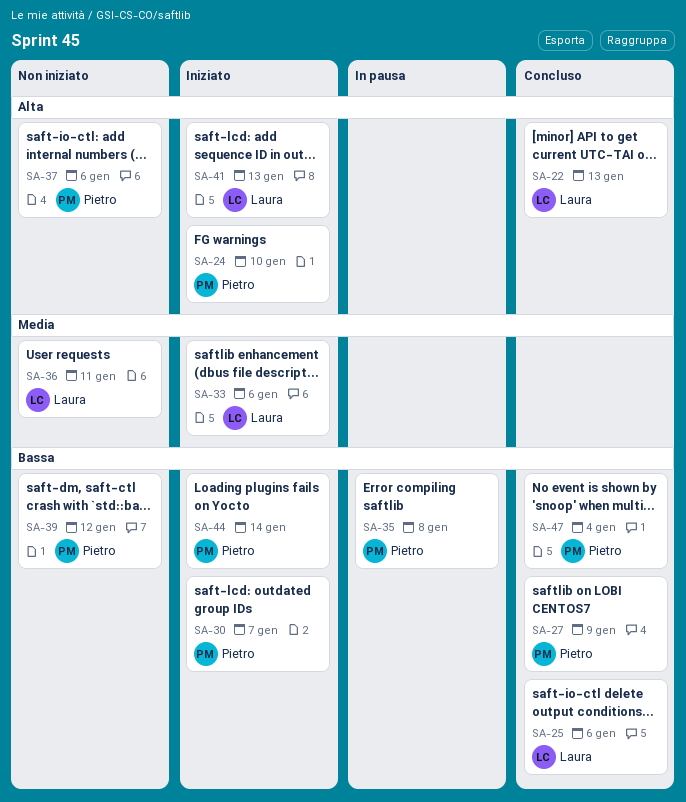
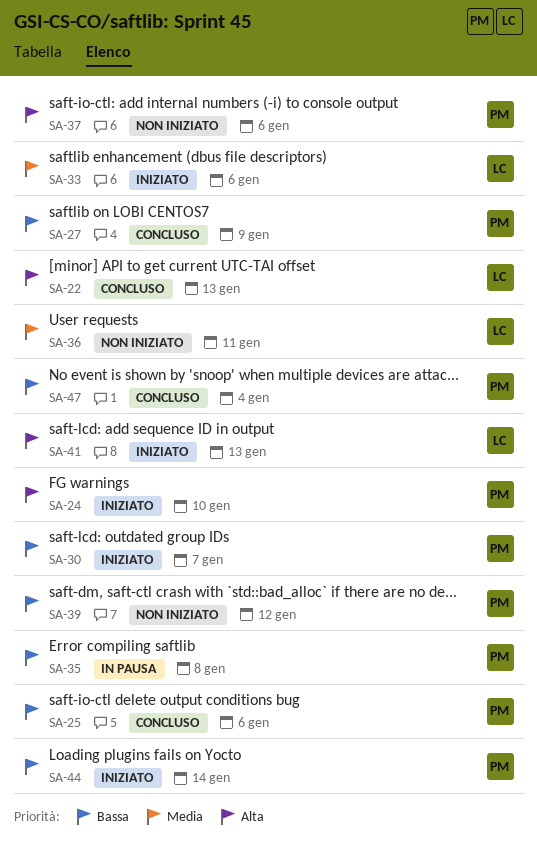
SA-25, owner: Laura -> Pietro

